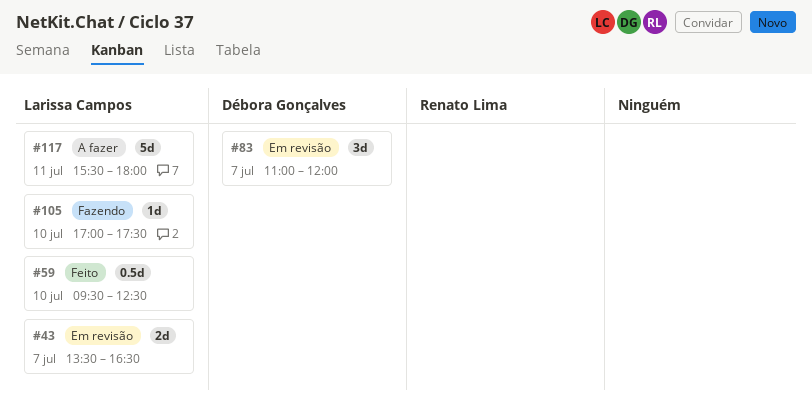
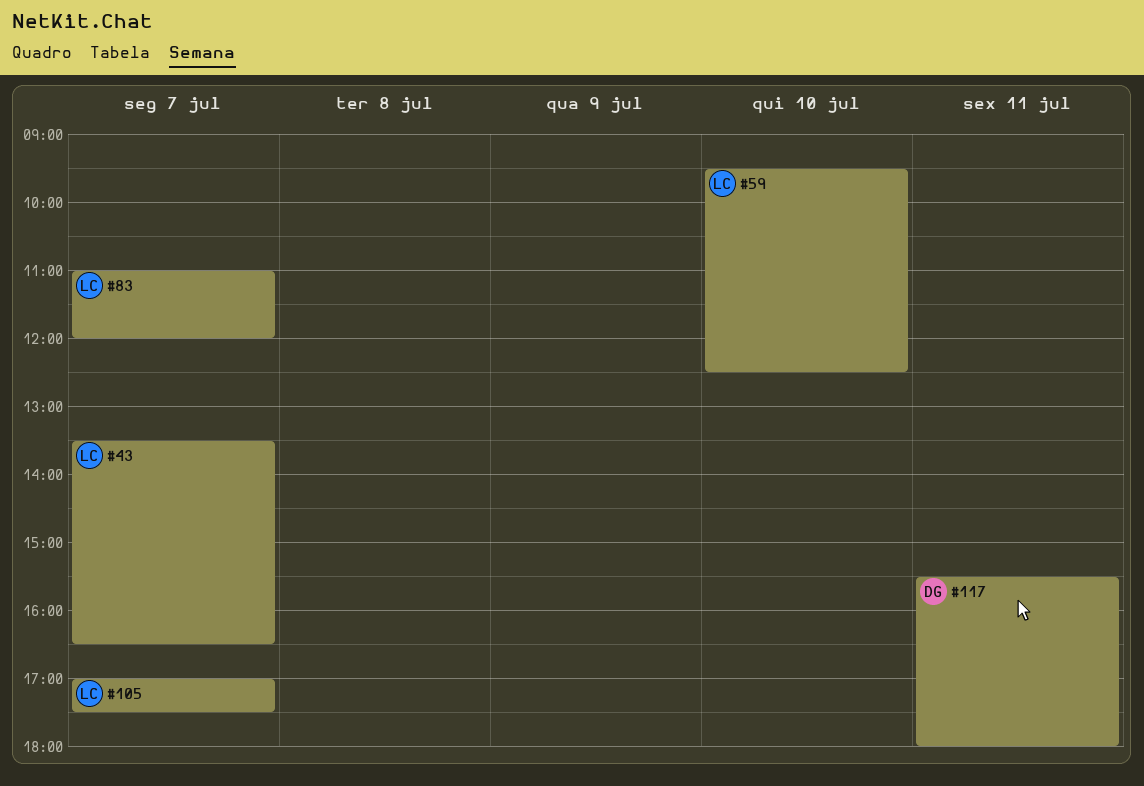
#83, owner: Débora Gonçalves -> Larissa Campos
#105, day: Jul 10 -> Jul 7
#117, owner: Larissa Campos -> Débora Gonçalves

